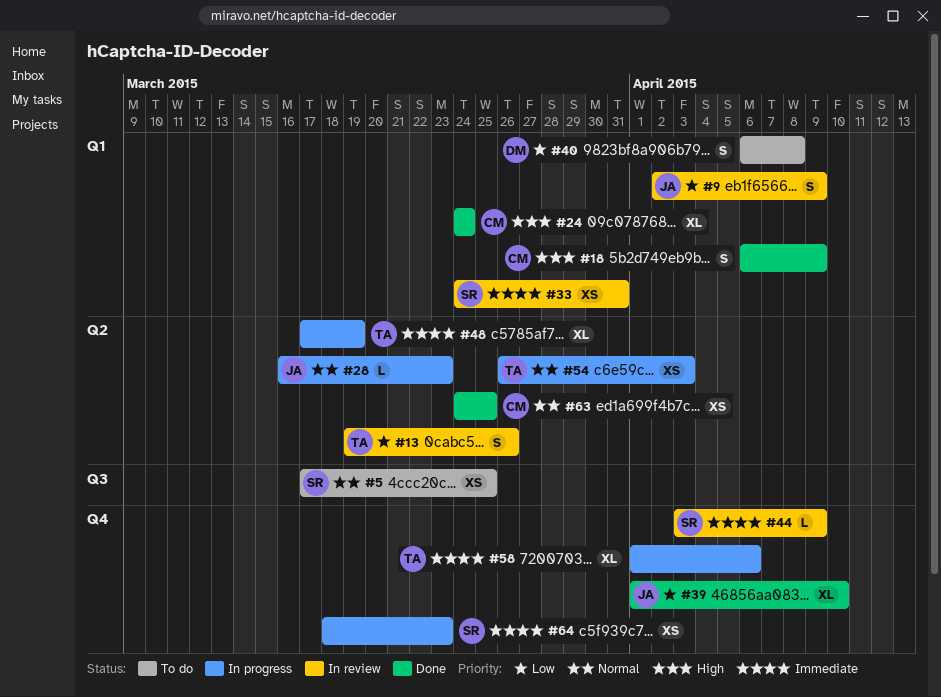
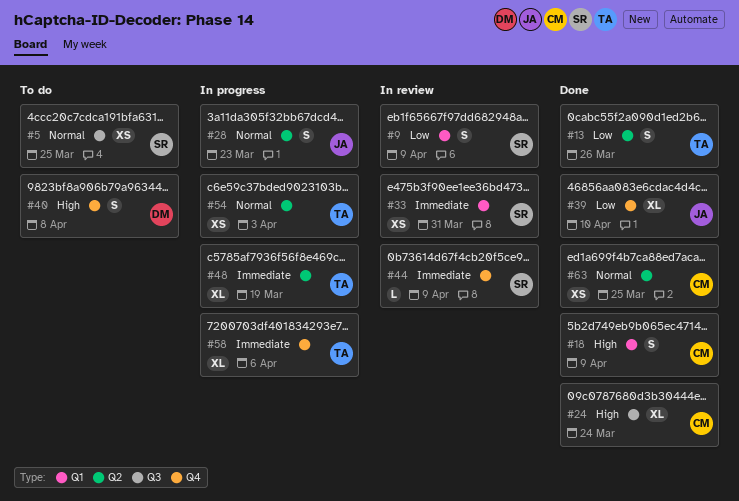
#9, owner: JA -> SR
#13, status: In review -> Done
#24, label: Q1 -> Q3
#28, estimate: L -> S
#40, priority: Low -> High
#40, label: Q1 -> Q4
#64: present -> none

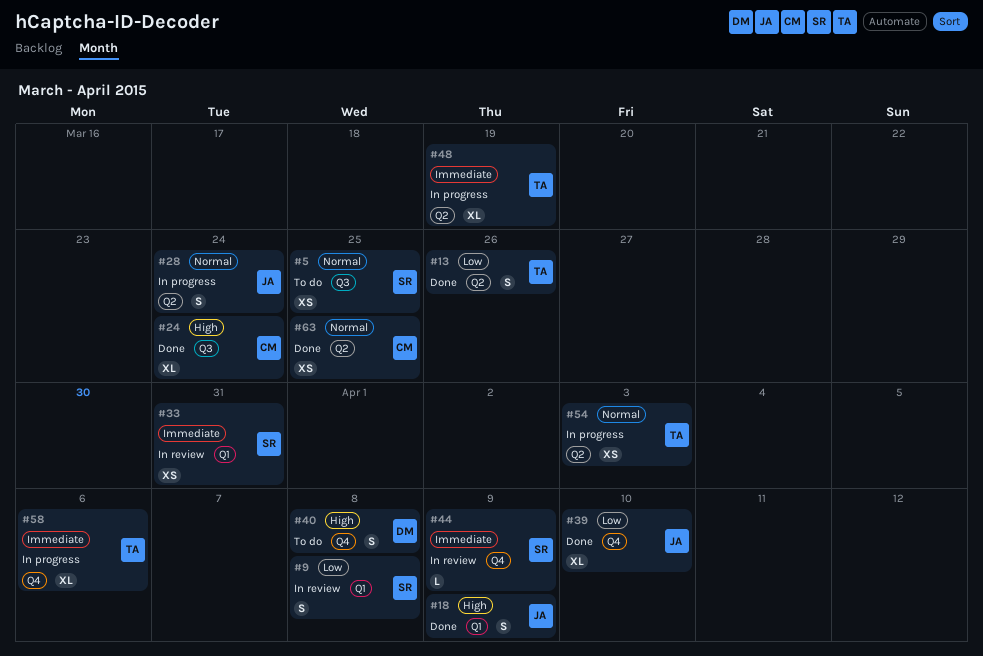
#9, due: Apr 9 -> Apr 8
#18, owner: CM -> JA
#28, due: Mar 23 -> Mar 24

